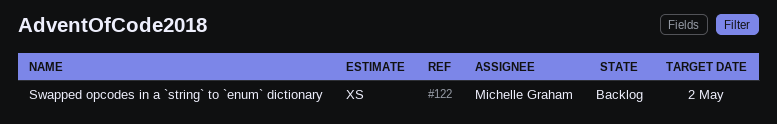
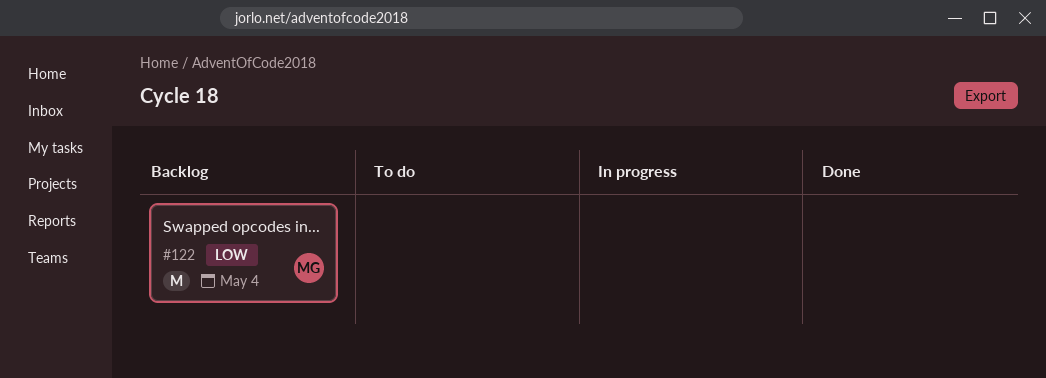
#122, estimate: XS -> M
#122, due: May 2 -> May 4

